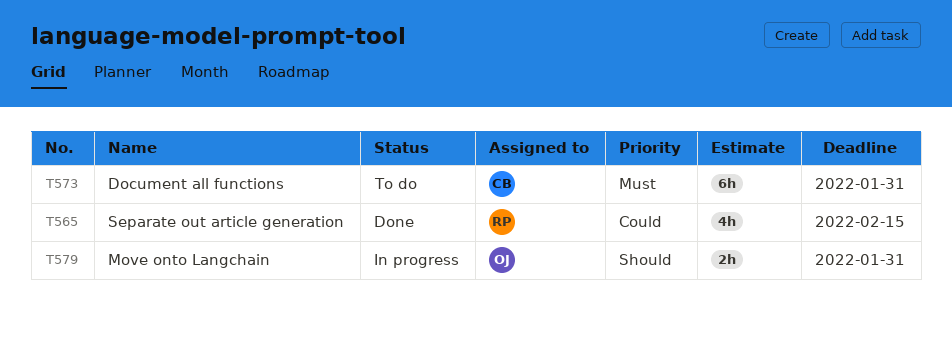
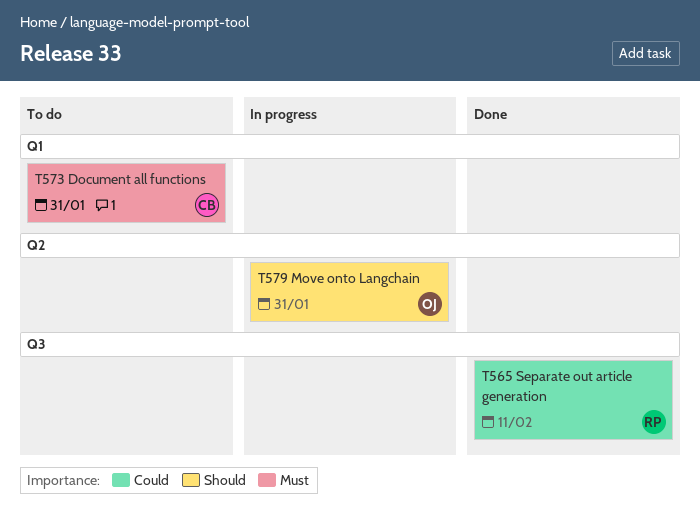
T565, due: Feb 15 -> Feb 11

